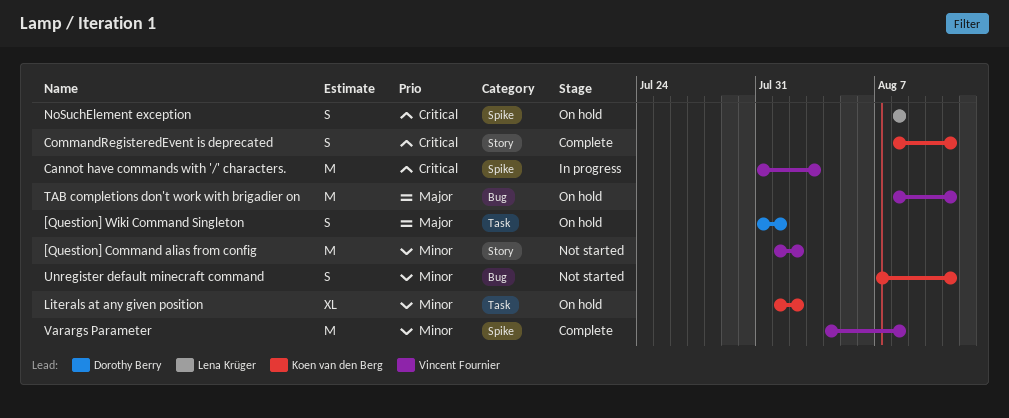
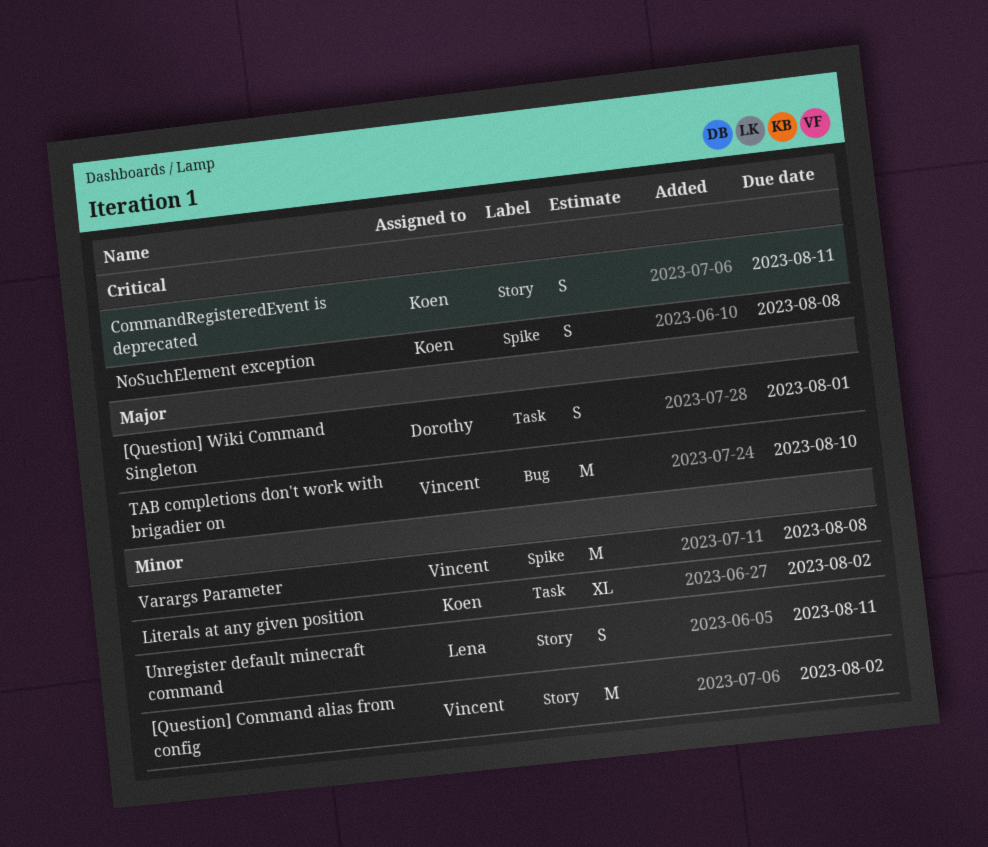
Cannot have commands with '/' characters.: present -> none
NoSuchElement exception, owner: Lena Krüger -> Koen van den Berg
TAB completions don't work with brigadier on, due: Aug 11 -> Aug 10
Unregister default minecraft command, owner: Koen van den Berg -> Lena Krüger
Unregister default minecraft command, label: Bug -> Story

